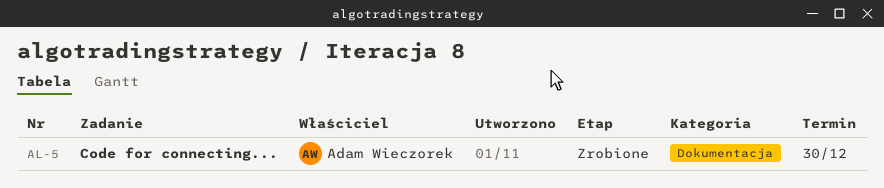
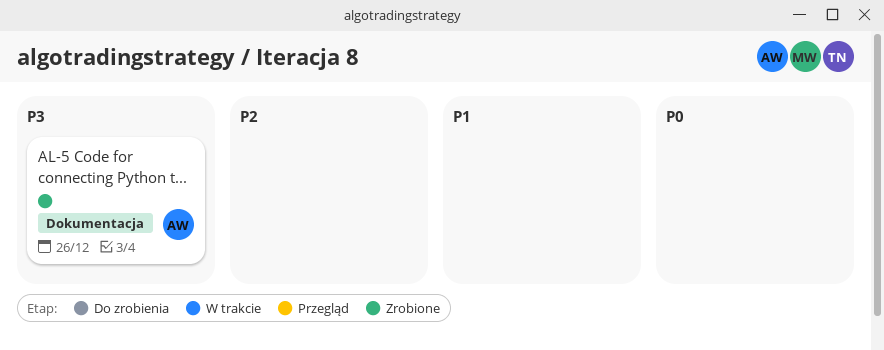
AL-5, due: Dec 30 -> Dec 26

